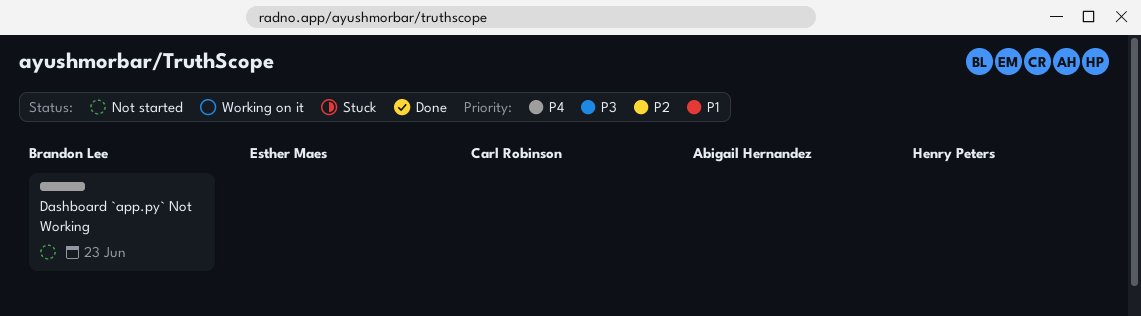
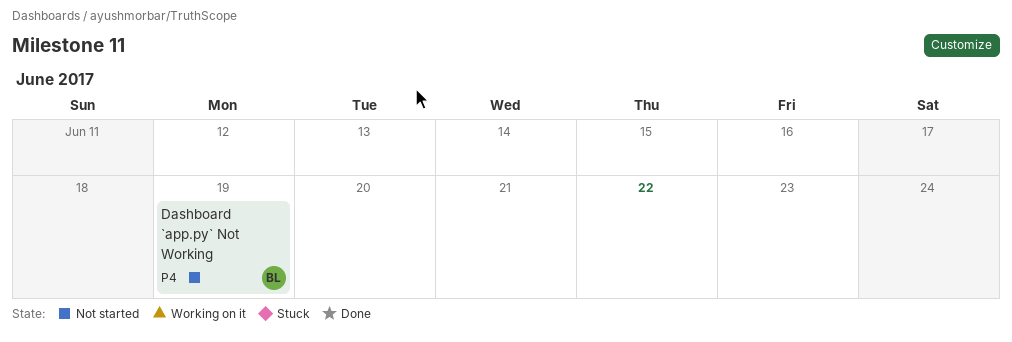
Dashboard `app.py` Not Working, due: Jun 23 -> Jun 19

